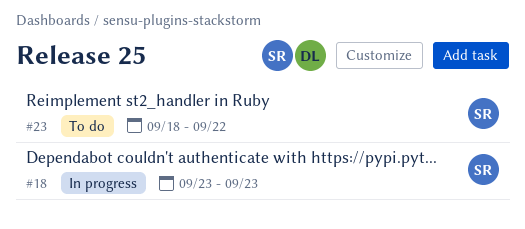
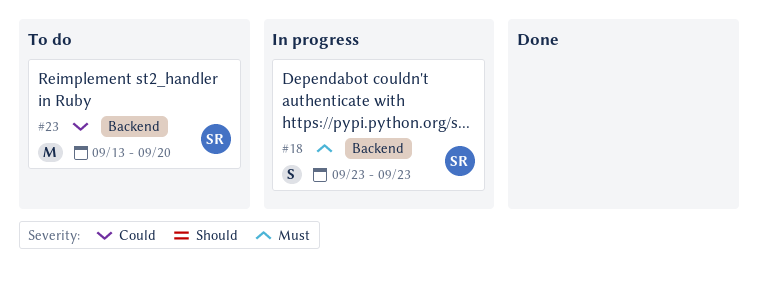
#23, start: Sep 18 -> Sep 13
#23, due: Sep 22 -> Sep 20

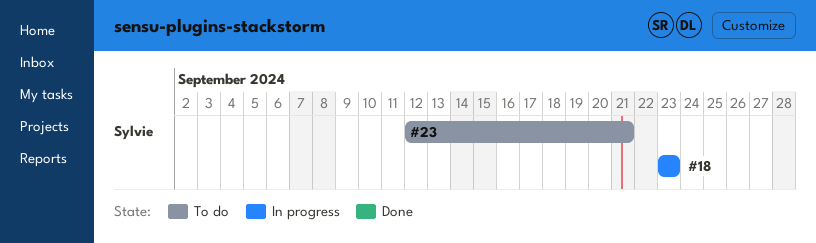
#23, start: Sep 13 -> Sep 12
#23, due: Sep 20 -> Sep 21

